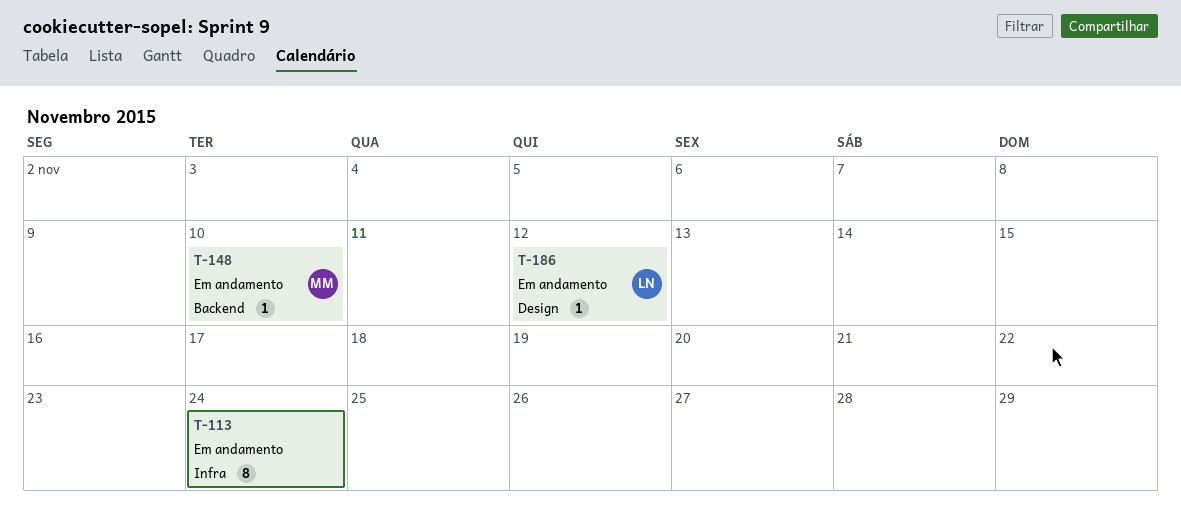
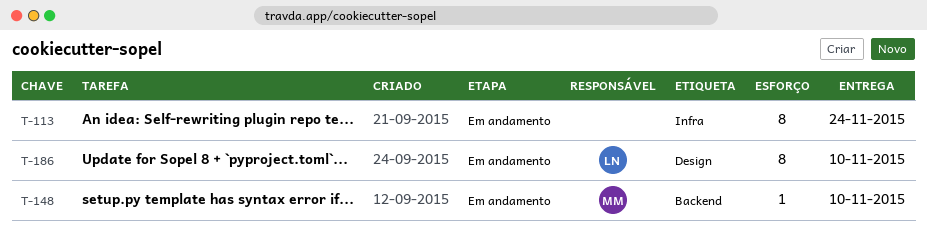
T-186, estimate: 1 -> 8
T-186, due: Nov 12 -> Nov 10

